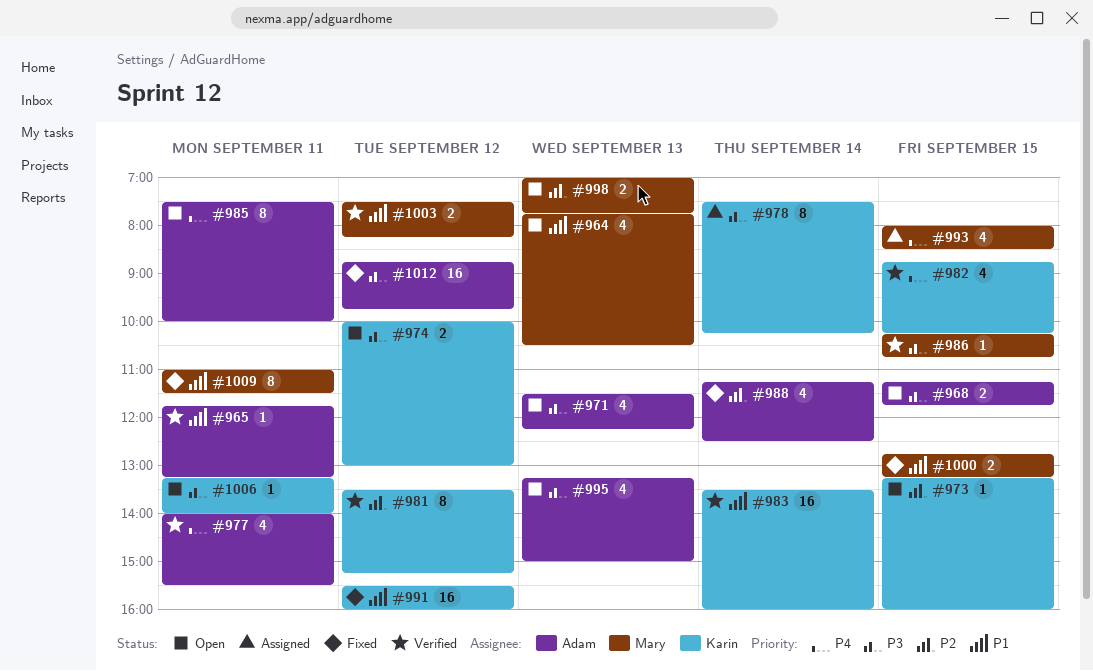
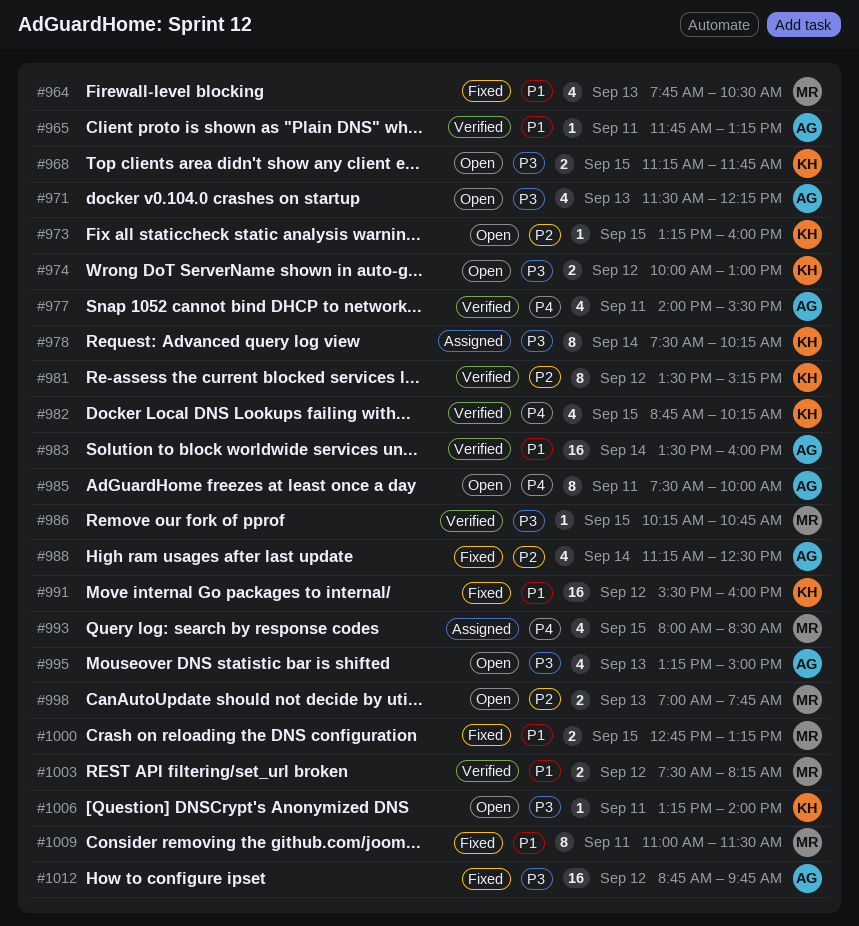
#964, status: Open -> Fixed
#968, owner: Adam -> Karin
#983, owner: Karin -> Adam

